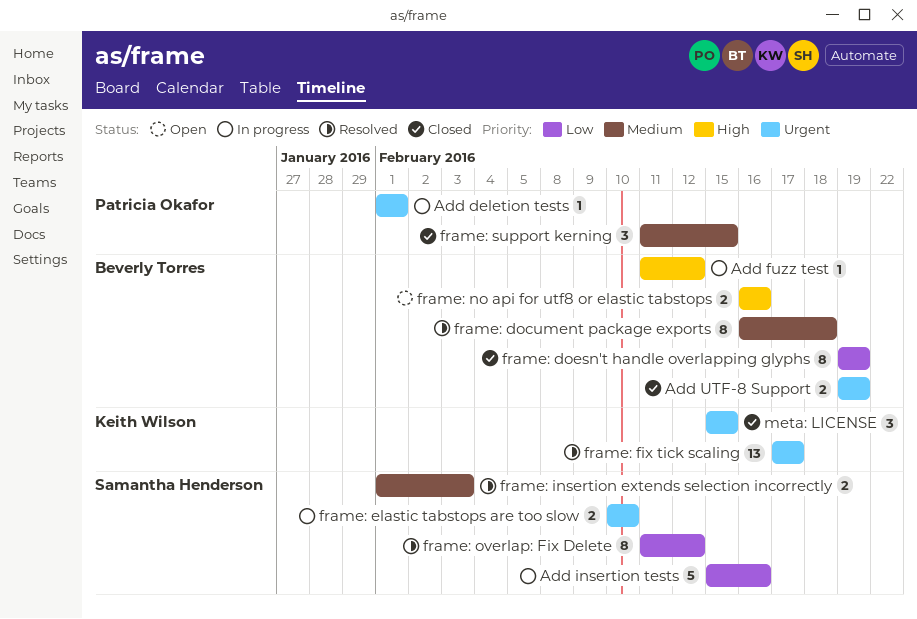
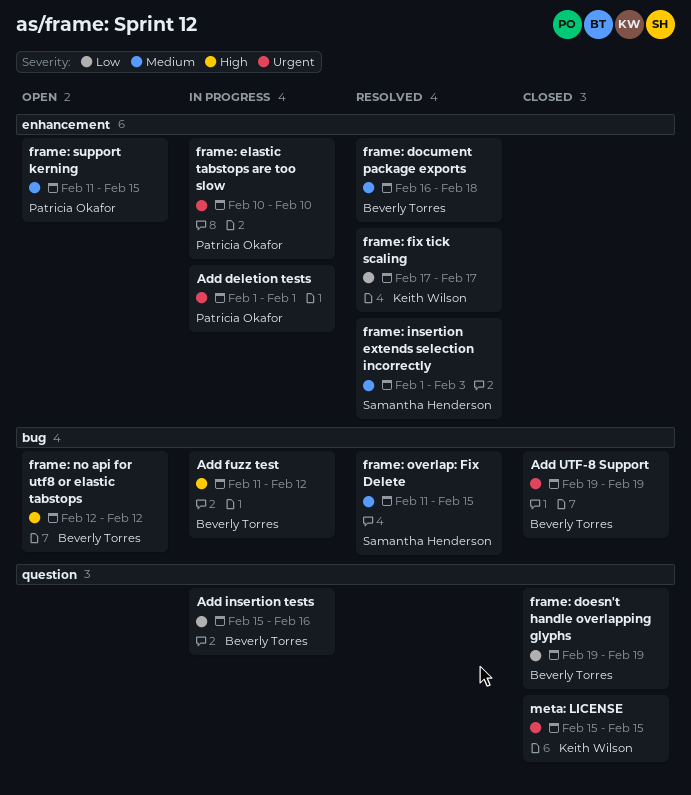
Add insertion tests, owner: Samantha Henderson -> Beverly Torres
frame: elastic tabstops are too slow, owner: Samantha Henderson -> Patricia Okafor
frame: fix tick scaling, priority: Urgent -> Low
frame: no api for utf8 or elastic tabstops, start: Feb 16 -> Feb 12
frame: no api for utf8 or elastic tabstops, due: Feb 16 -> Feb 12
frame: overlap: Fix Delete, priority: Low -> Medium
frame: overlap: Fix Delete, due: Feb 12 -> Feb 15
frame: support kerning, status: Closed -> Open

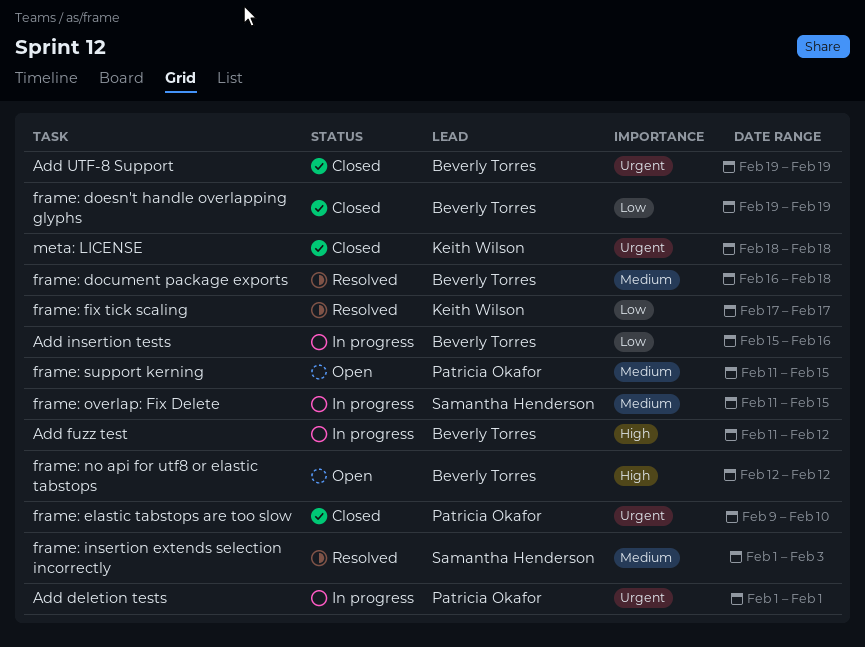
frame: elastic tabstops are too slow, status: In progress -> Closed
frame: elastic tabstops are too slow, start: Feb 10 -> Feb 9
frame: overlap: Fix Delete, status: Resolved -> In progress
meta: LICENSE, start: Feb 15 -> Feb 18
meta: LICENSE, due: Feb 15 -> Feb 18

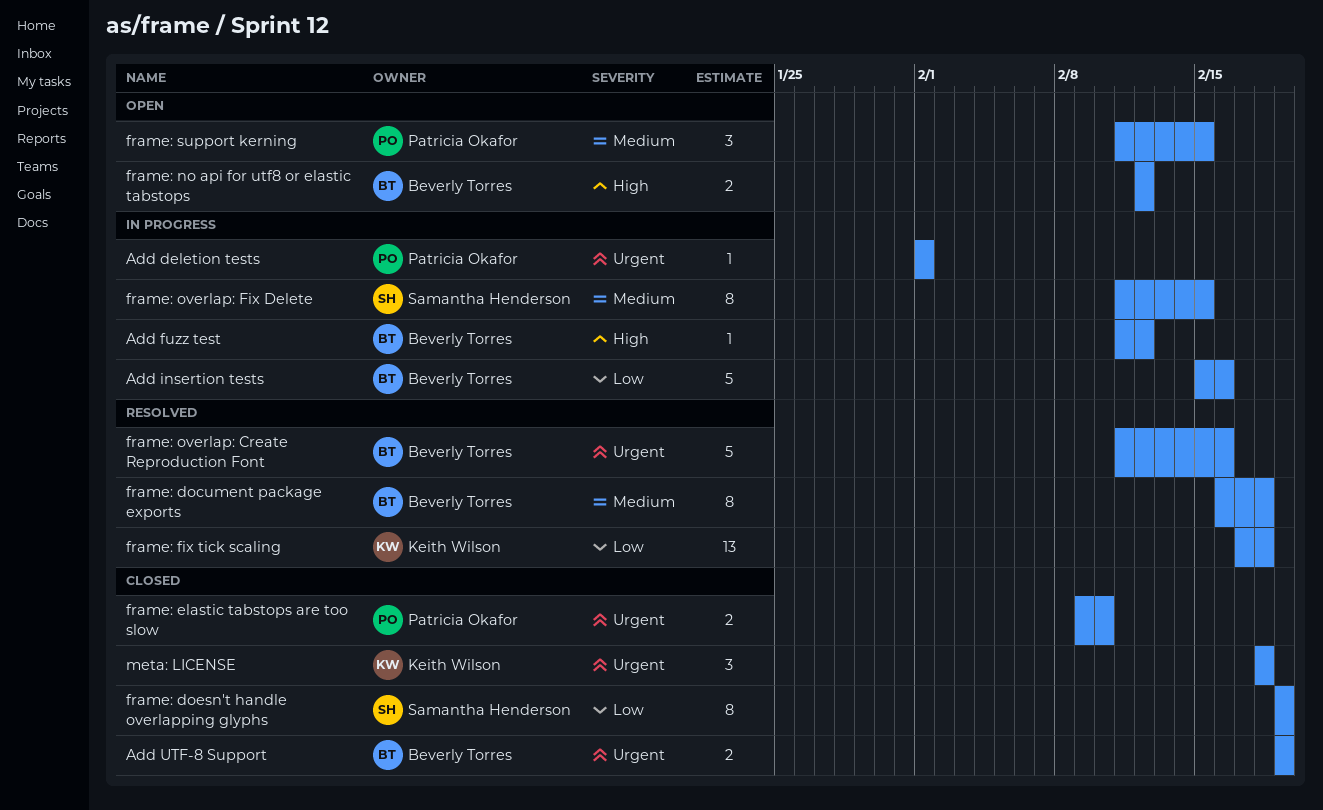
frame: doesn't handle overlapping glyphs, owner: Beverly Torres -> Samantha Henderson
frame: fix tick scaling, due: Feb 17 -> Feb 18
frame: insertion extends selection incorrectly: present -> none
frame: overlap: Create Reproduction Font: none -> present

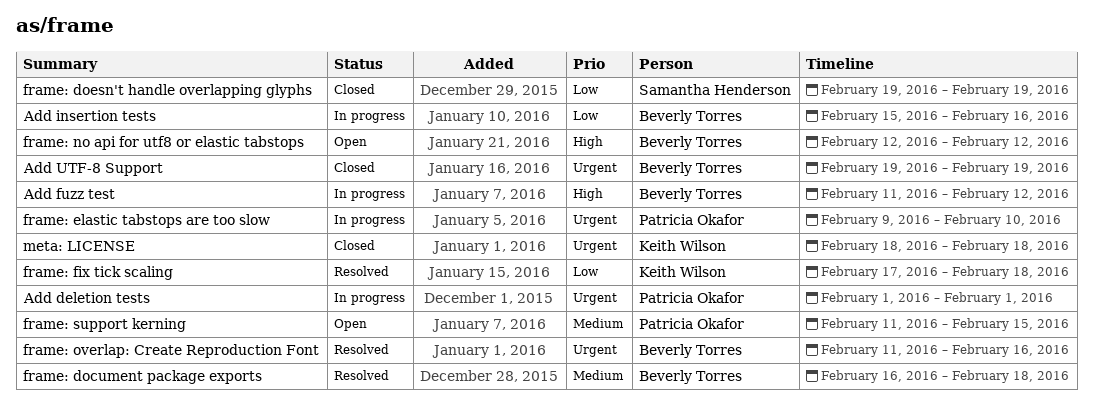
frame: elastic tabstops are too slow, status: Closed -> In progress
frame: overlap: Fix Delete: present -> none

